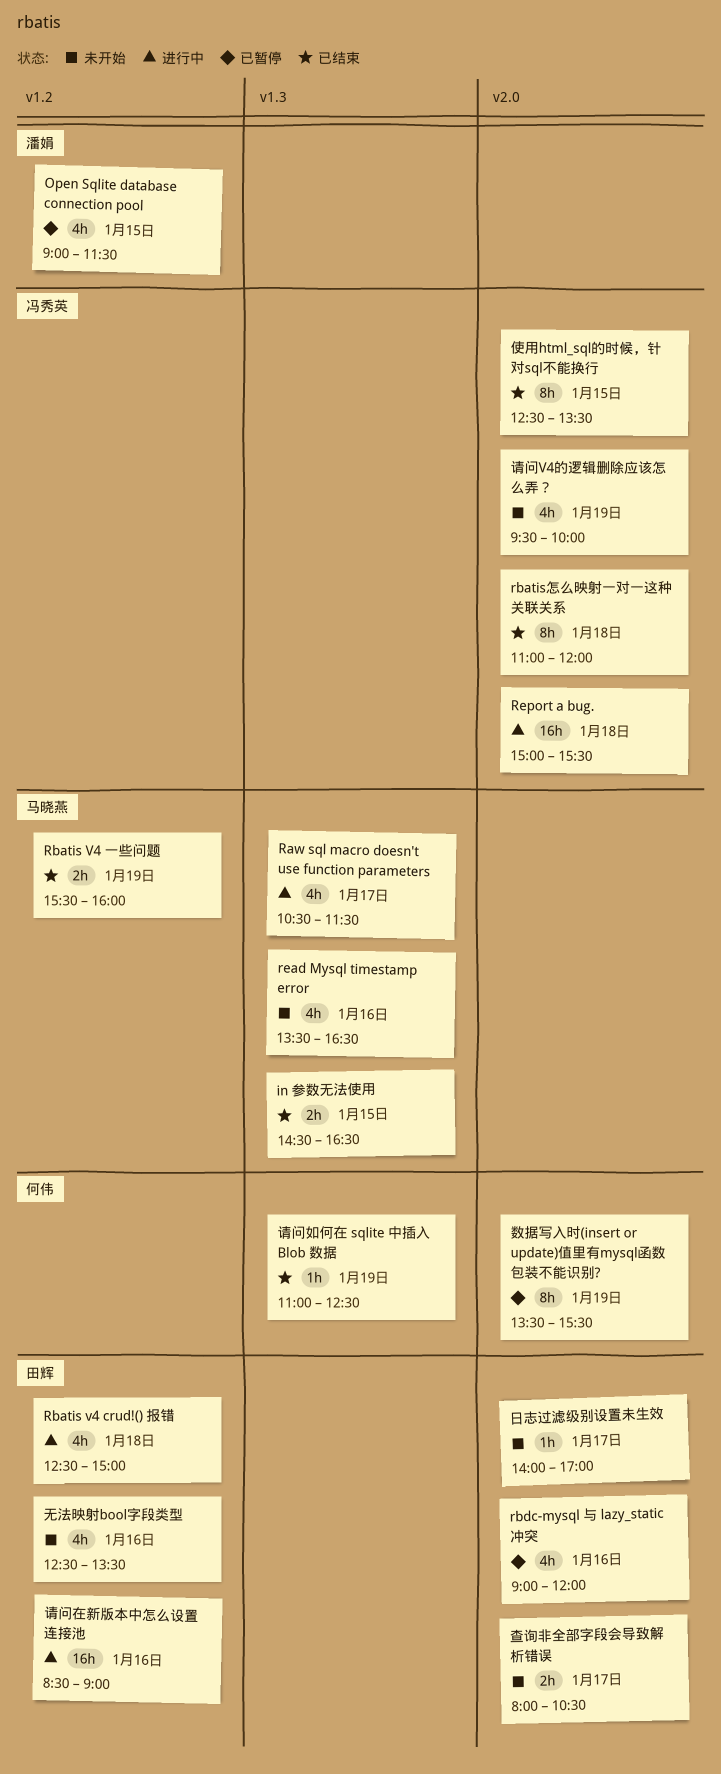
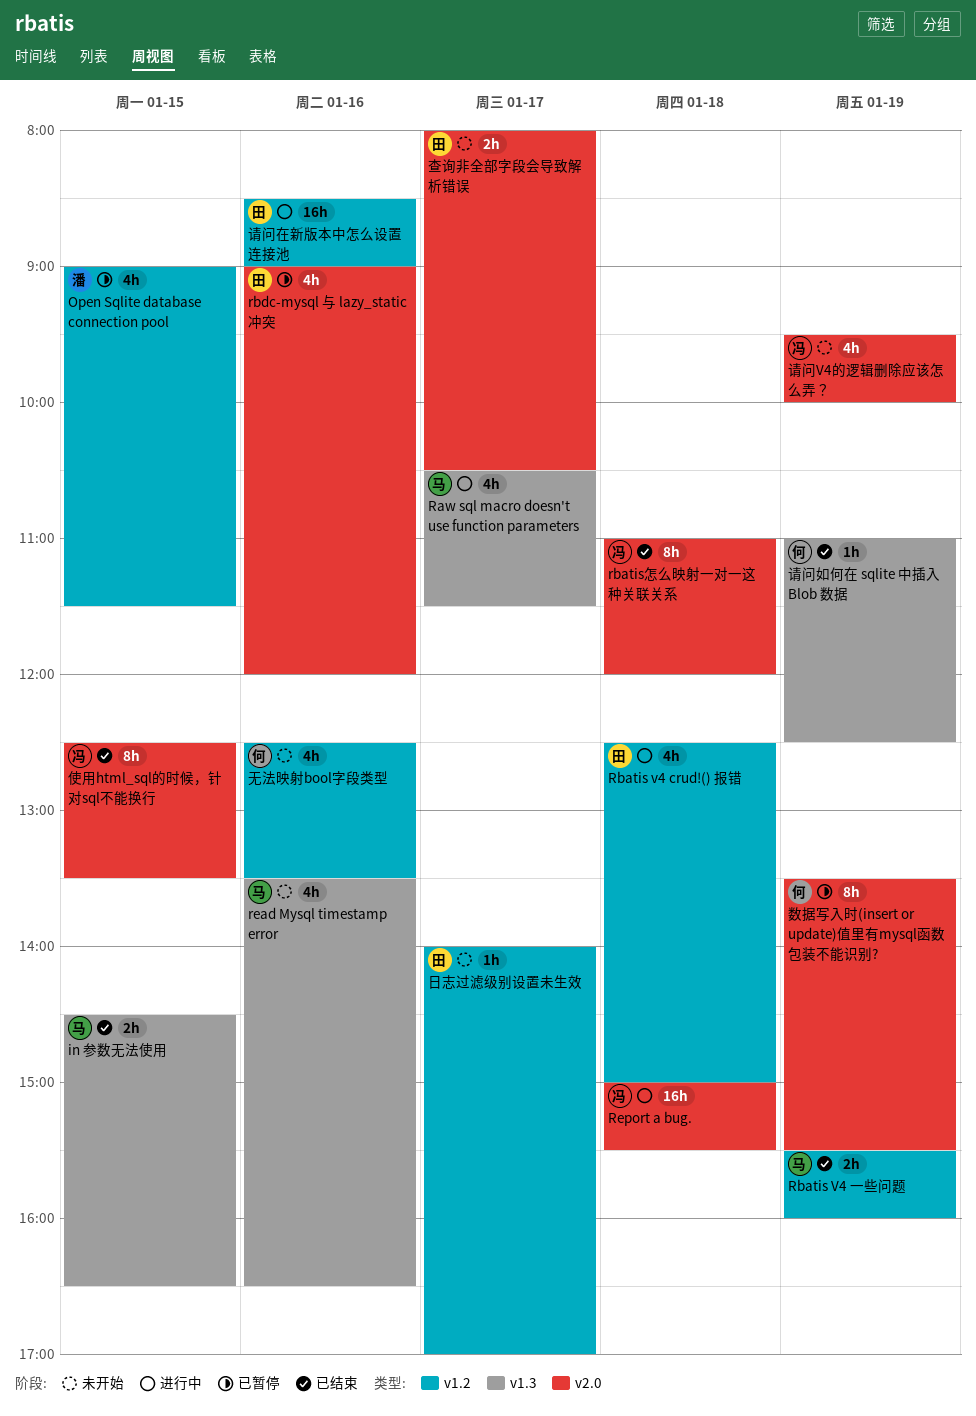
无法映射bool字段类型, owner: 田辉 -> 何伟
日志过滤级别设置未生效, label: v2.0 -> v1.2

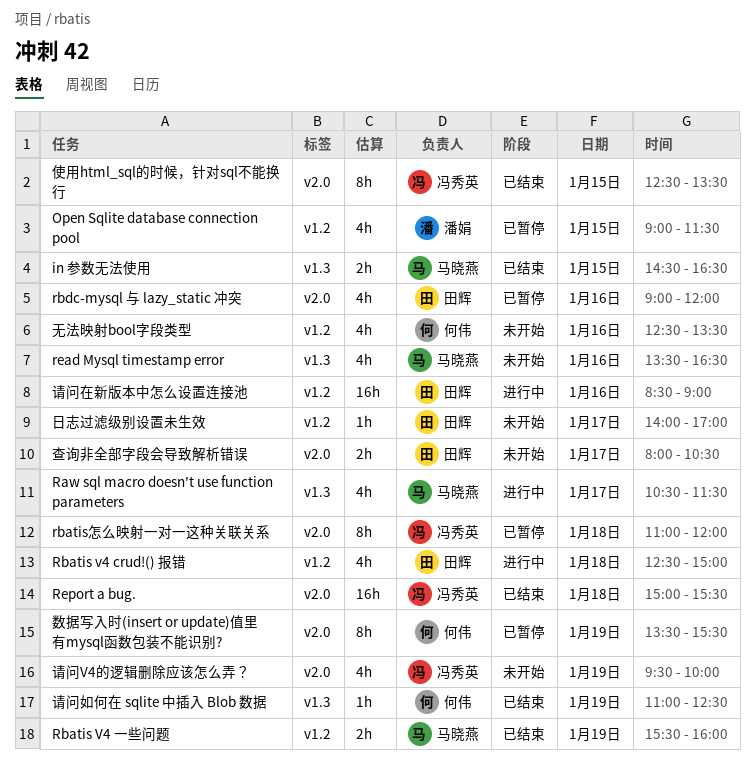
rbatis怎么映射一对一这种关联关系, status: 已结束 -> 已暂停
Report a bug., status: 进行中 -> 已结束

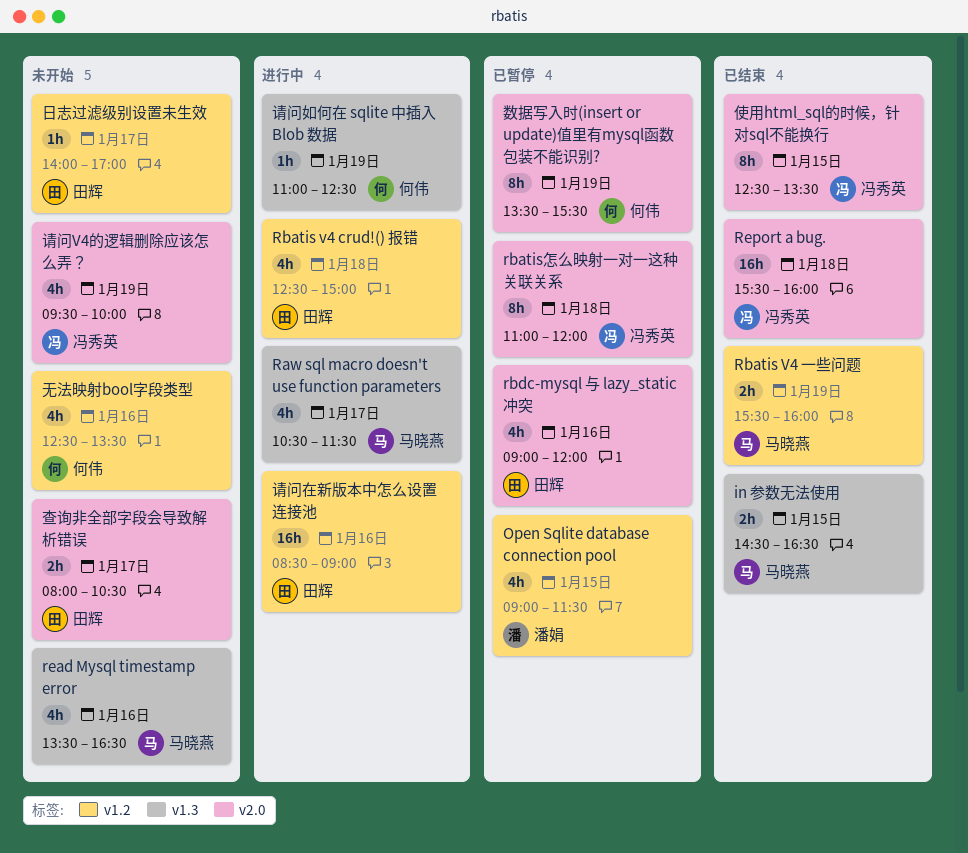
Report a bug., begins: 15:00 -> 15:30
Report a bug., ends: 15:30 -> 16:00
请问如何在 sqlite 中插入 Blob 数据, status: 已结束 -> 进行中

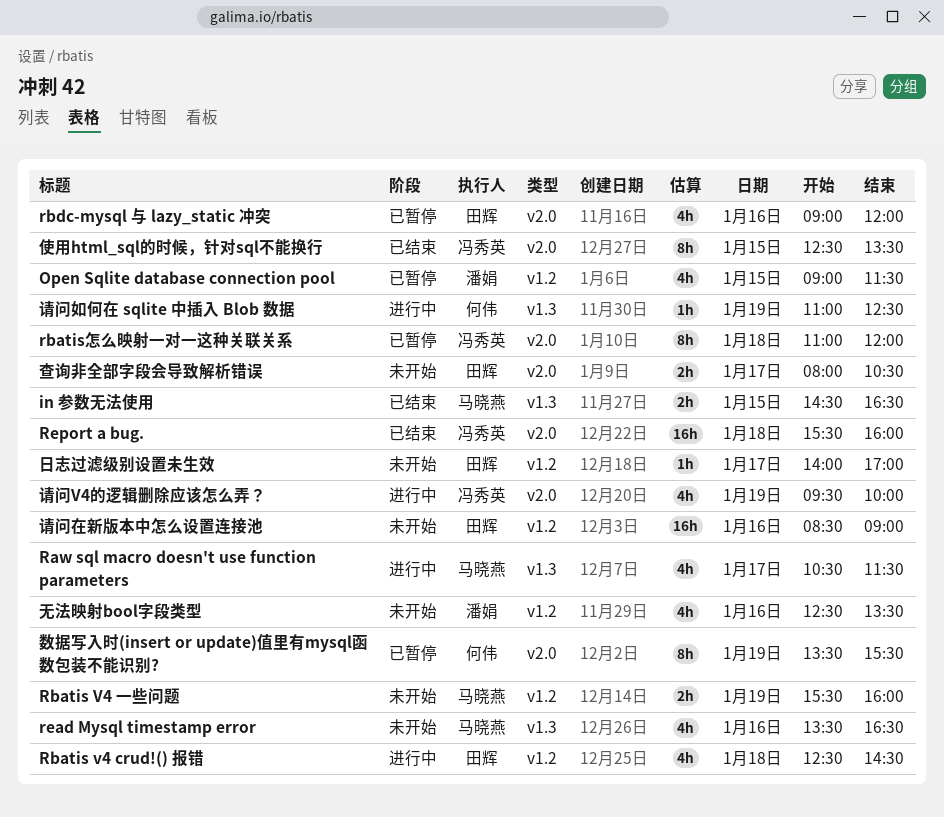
Rbatis v4 crud!() 报错, ends: 15:00 -> 14:30
Rbatis V4 一些问题, status: 已结束 -> 未开始
无法映射bool字段类型, owner: 何伟 -> 潘娟
请问V4的逻辑删除应该怎么弄？, status: 未开始 -> 进行中
请问在新版本中怎么设置连接池, status: 进行中 -> 未开始

